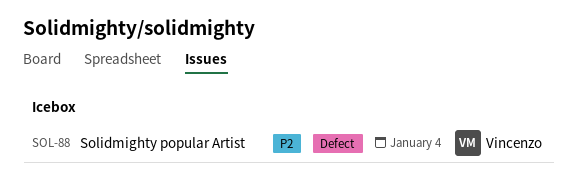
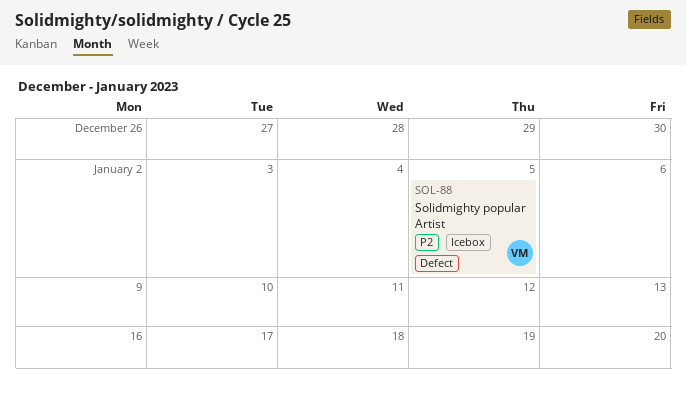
SOL-88, due: Jan 4 -> Jan 5

